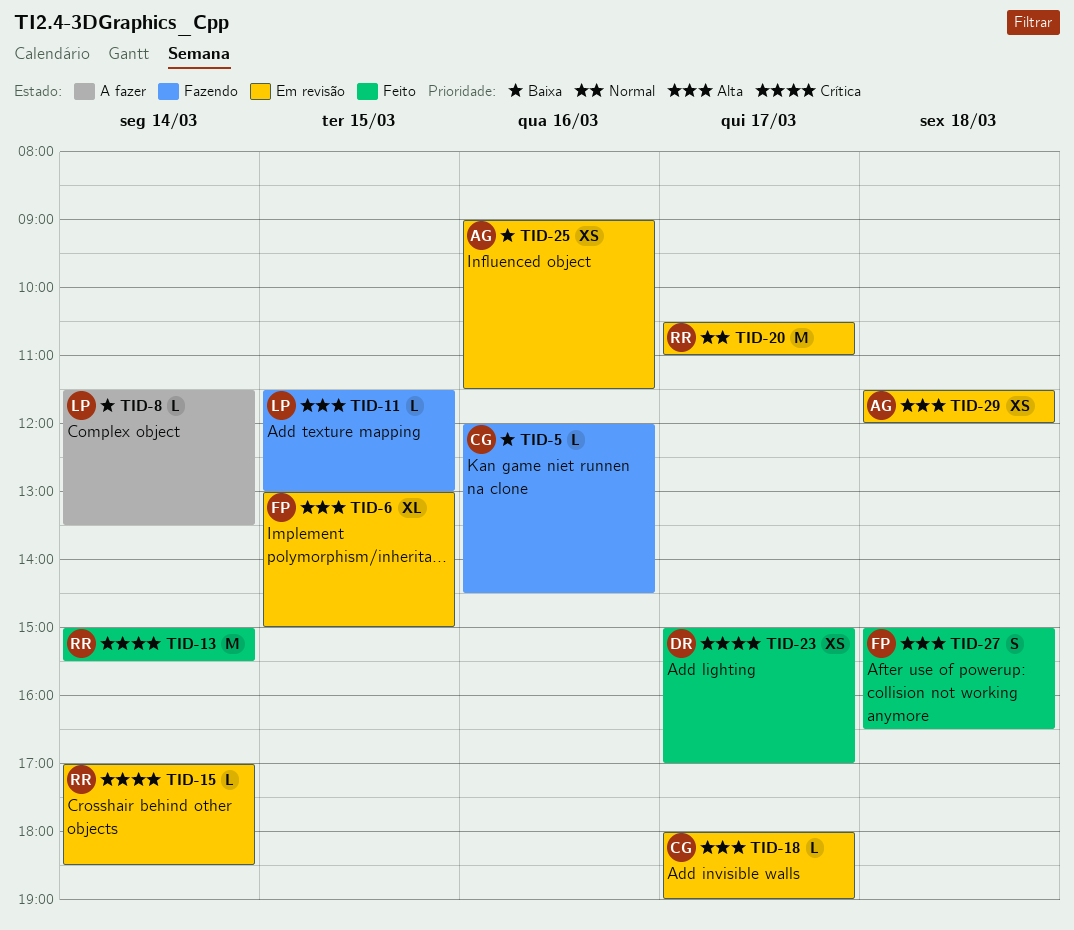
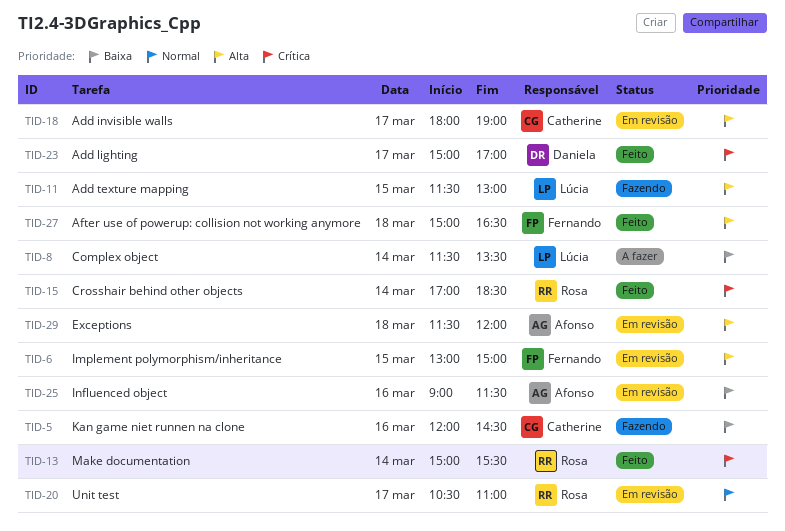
TID-15, status: Em revisão -> Feito

